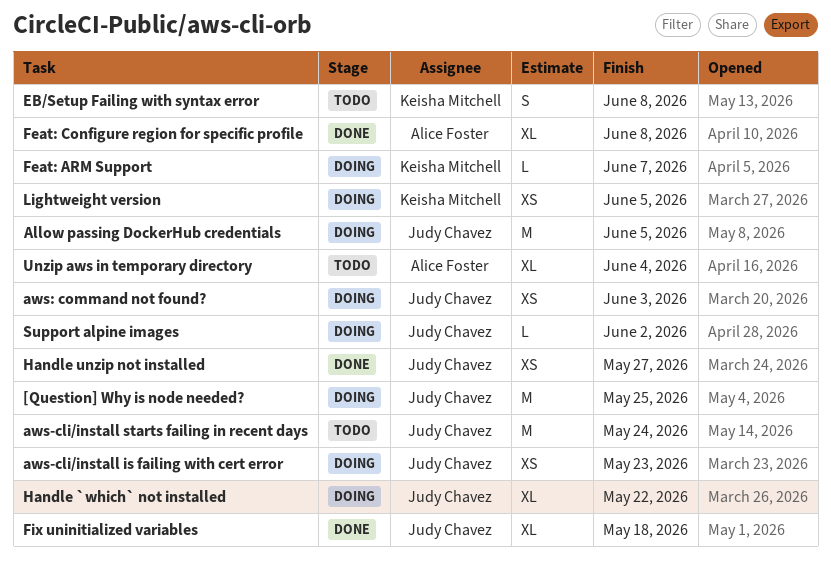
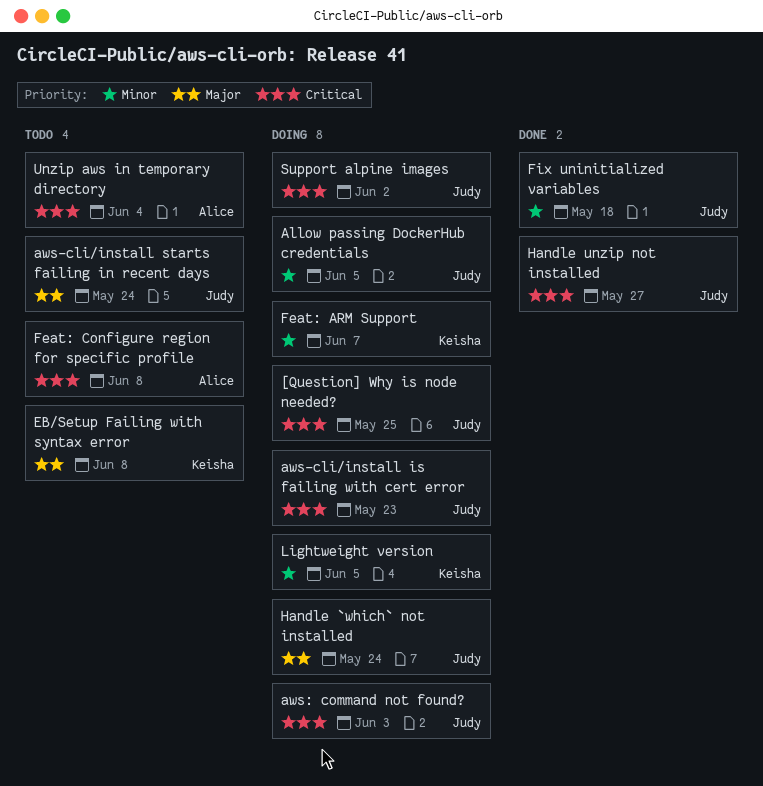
Feat: Configure region for specific profile, status: Done -> Todo
Handle `which` not installed, due: May 22 -> May 24

